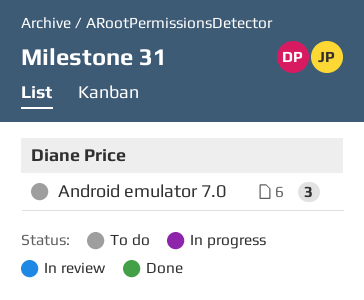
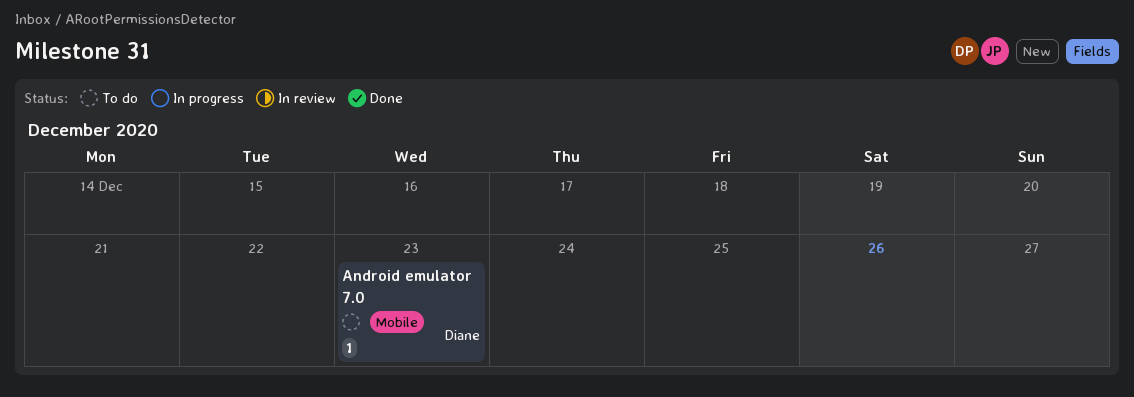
Android emulator 7.0, estimate: 3 -> 1

